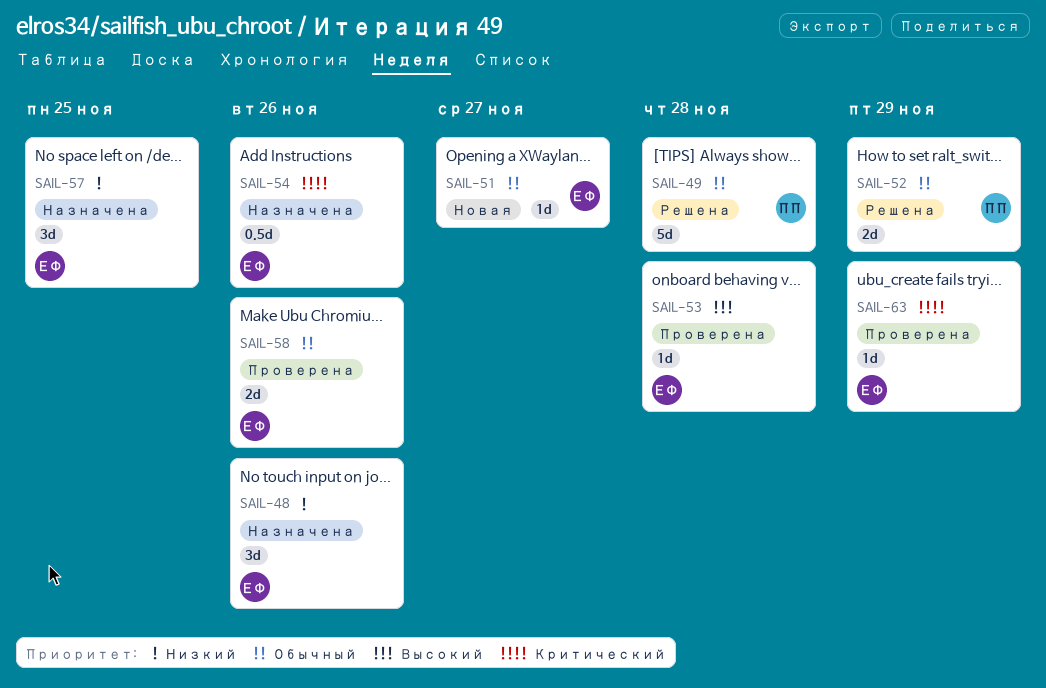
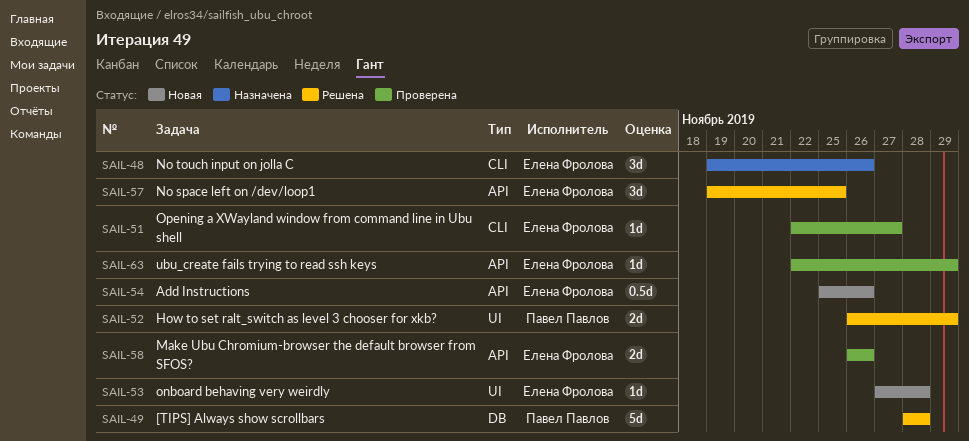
SAIL-51, status: Новая -> Проверена
SAIL-53, status: Проверена -> Новая
SAIL-54, status: Назначена -> Новая
SAIL-57, status: Назначена -> Решена

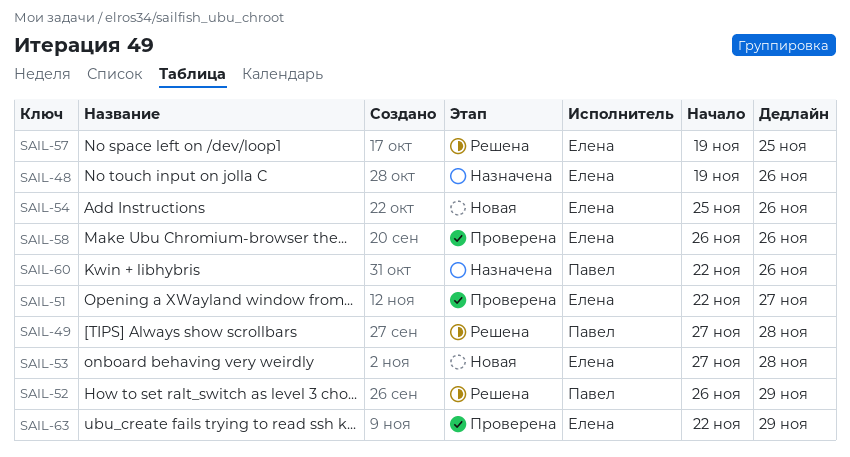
SAIL-49, start: Nov 28 -> Nov 27
SAIL-60: none -> present

